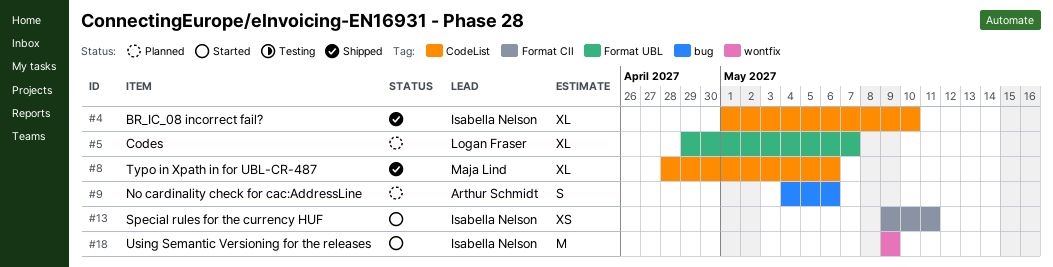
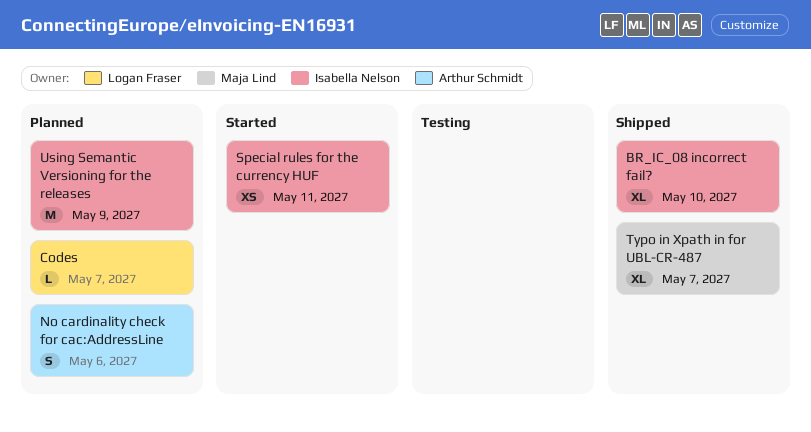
Codes, estimate: XL -> L
Typo in Xpath in for UBL-CR-487, due: May 6 -> May 7
Using Semantic Versioning for the releases, status: Started -> Planned

